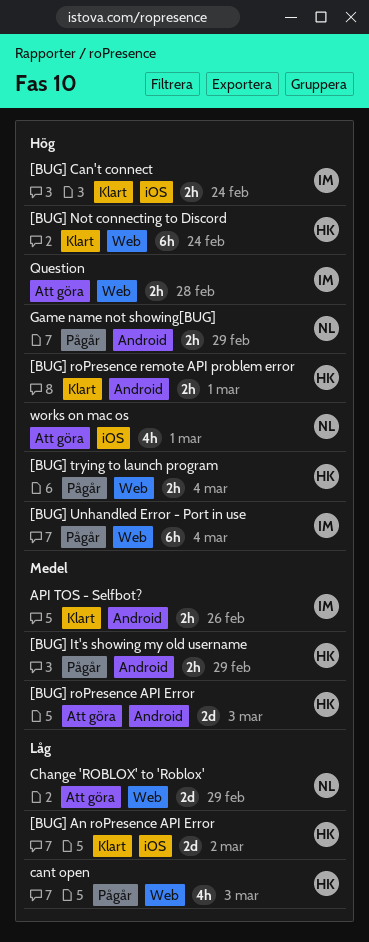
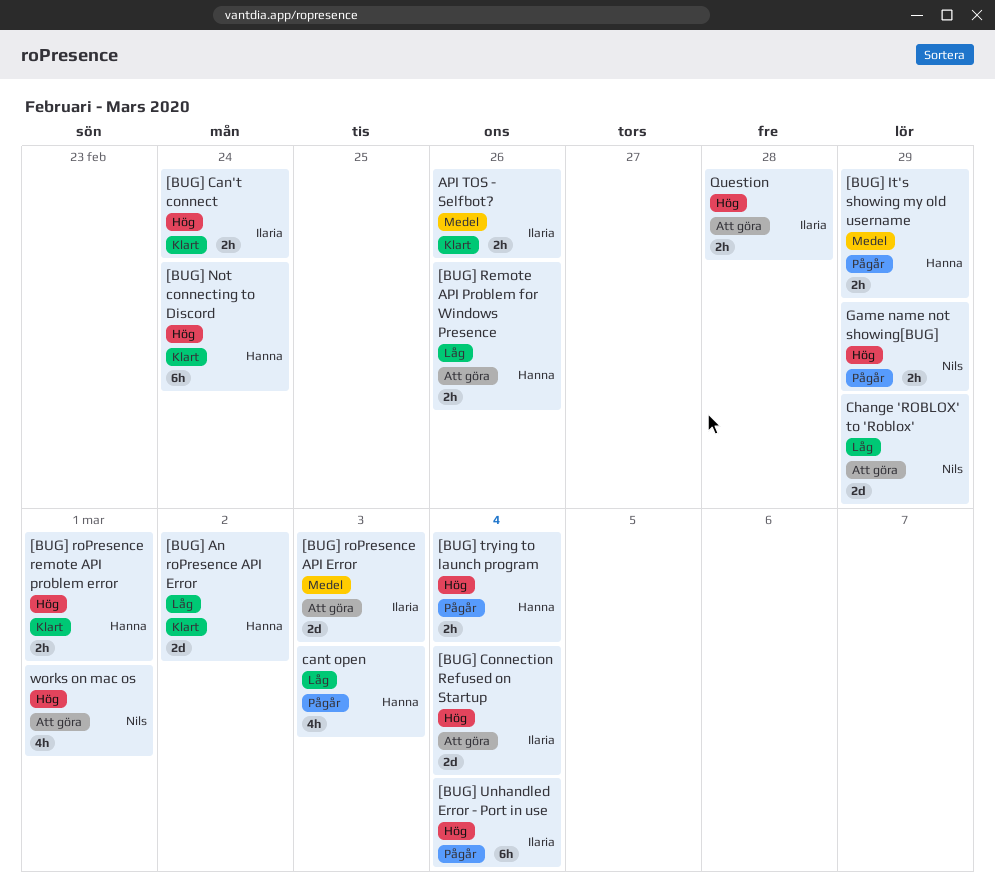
[BUG] Connection Refused on Startup: none -> present
[BUG] Remote API Problem for Windows Presence: none -> present
[BUG] roPresence API Error, owner: Hanna -> Ilaria

